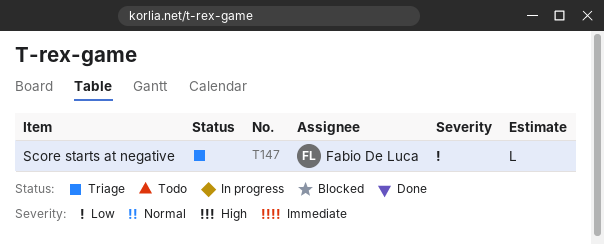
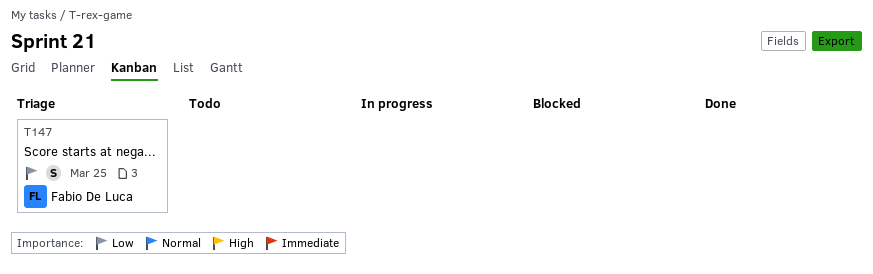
T147, estimate: L -> S

